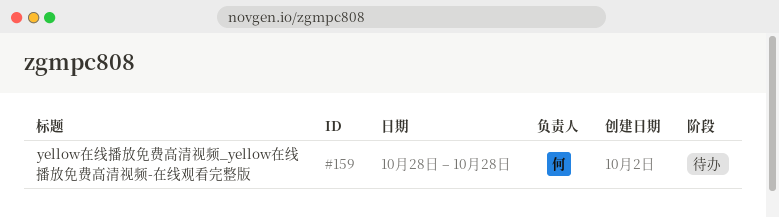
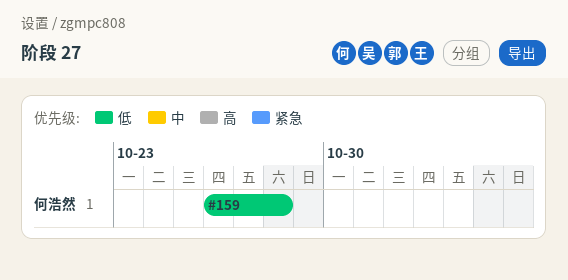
#159, start: Oct 28 -> Oct 26

